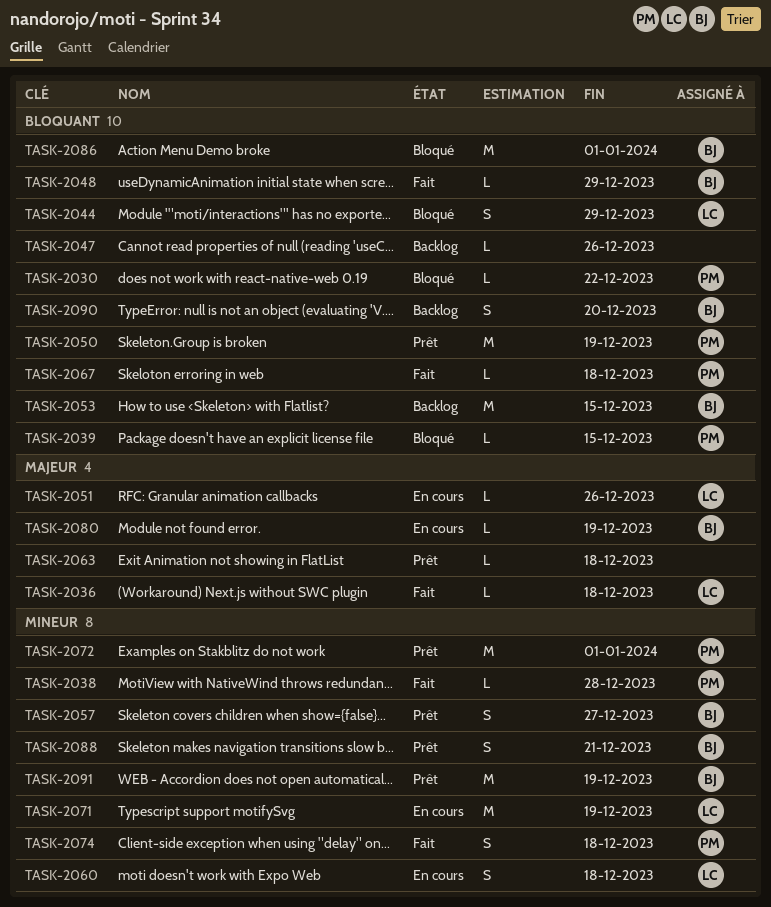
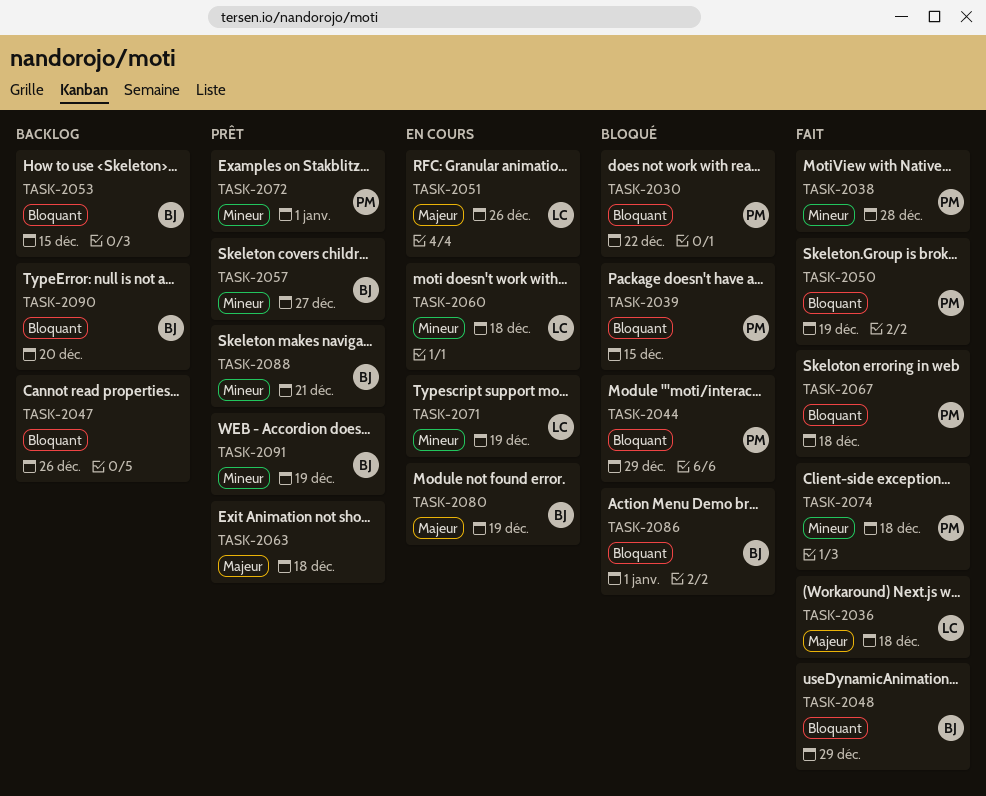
TASK-2044, owner: LC -> PM
TASK-2050, status: Prêt -> Fait

